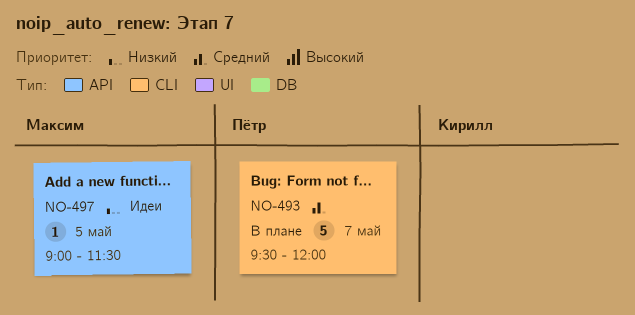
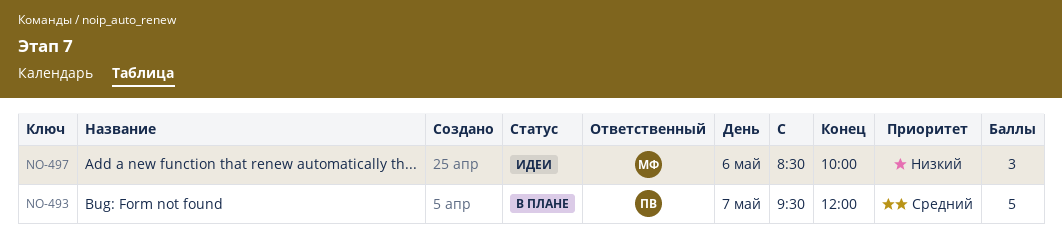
NO-497, estimate: 1 -> 3
NO-497, day: May 5 -> May 6
NO-497, begins: 09:00 -> 08:30
NO-497, ends: 11:30 -> 10:00

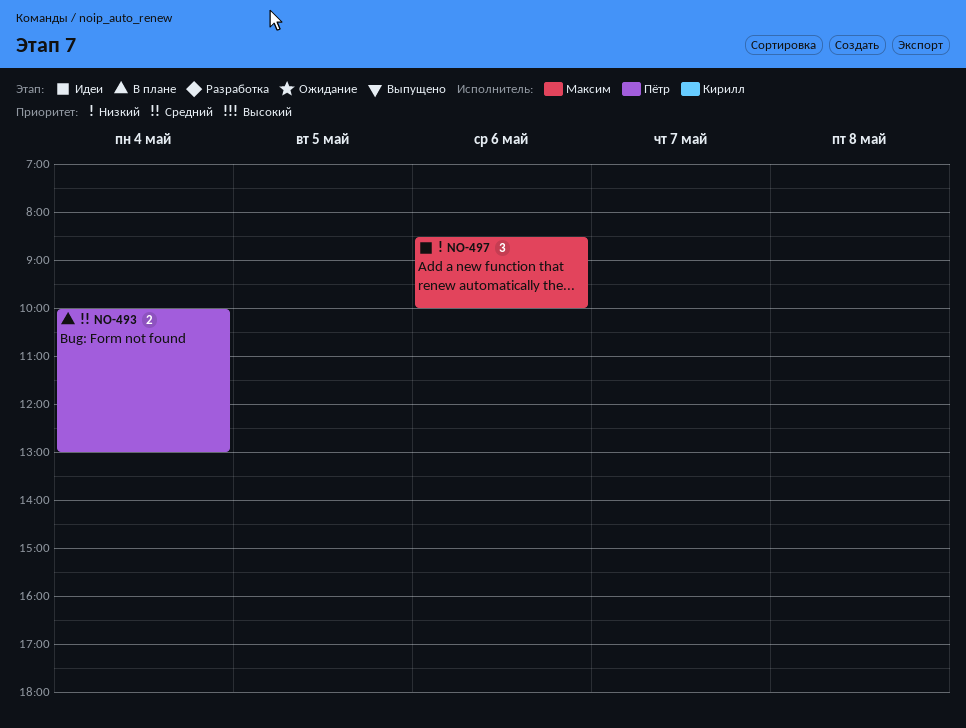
NO-493, estimate: 5 -> 2
NO-493, day: May 7 -> May 4
NO-493, begins: 09:30 -> 10:00
NO-493, ends: 12:00 -> 13:00

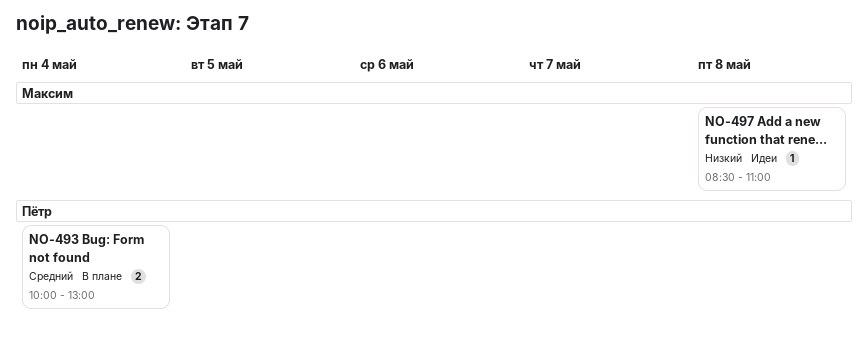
NO-497, estimate: 3 -> 1
NO-497, day: May 6 -> May 8
NO-497, ends: 10:00 -> 11:00

